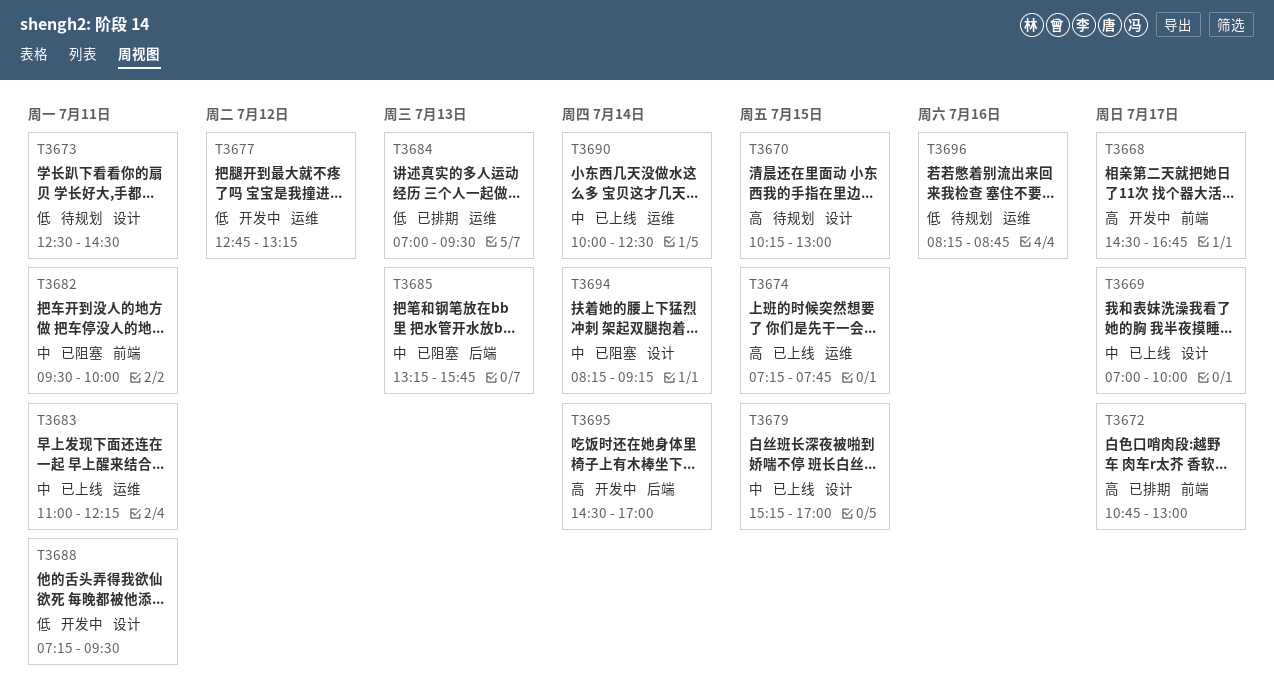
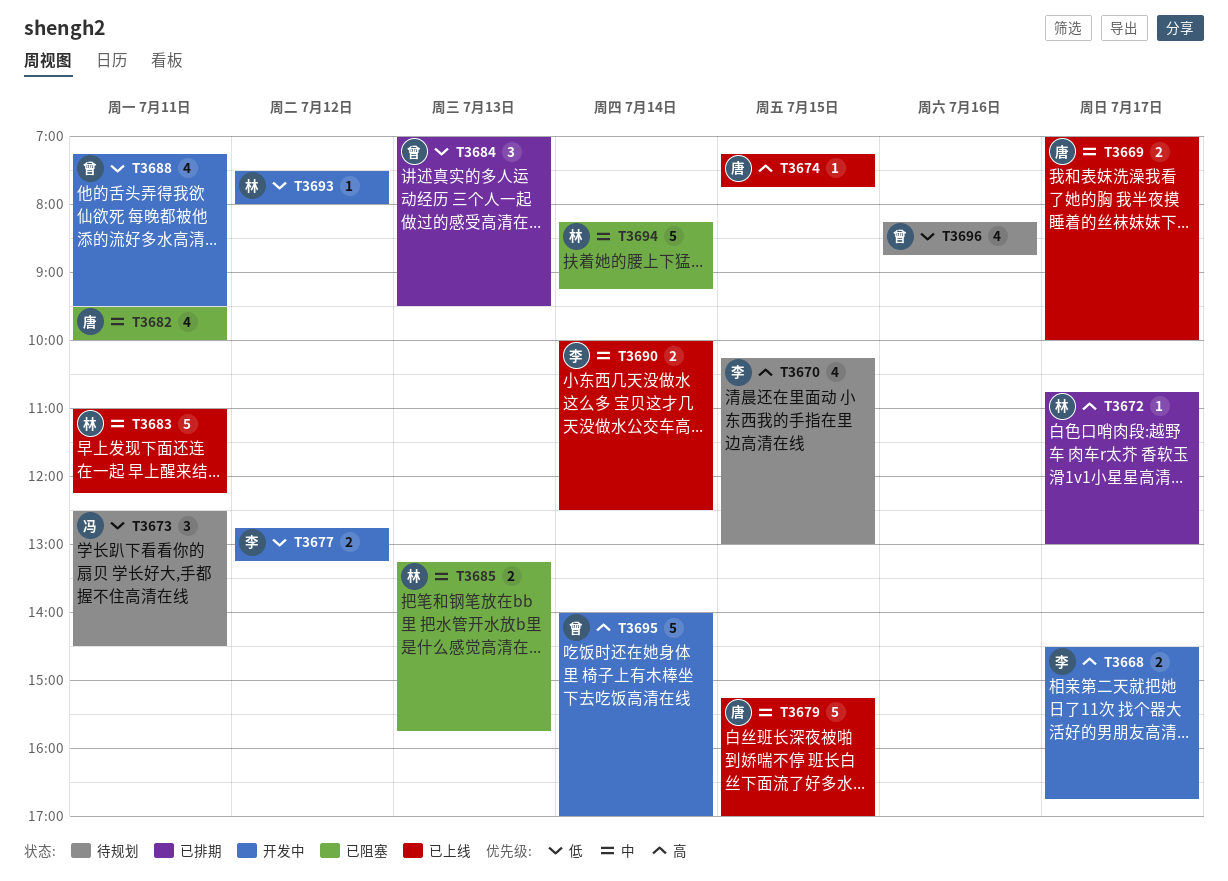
T3693: none -> present
T3695, begins: 14:30 -> 14:00

